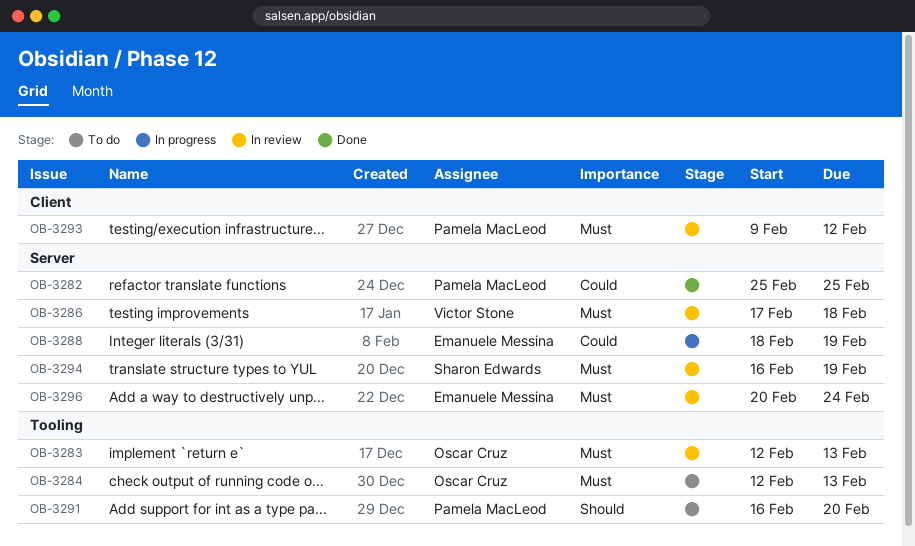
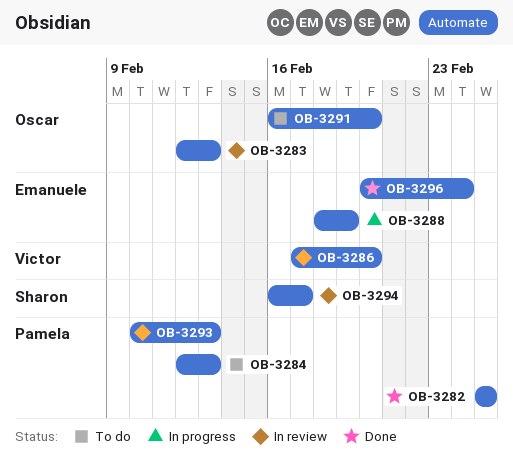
OB-3284, owner: Oscar Cruz -> Pamela MacLeod
OB-3286, due: Feb 18 -> Feb 20
OB-3291, owner: Pamela MacLeod -> Oscar Cruz
OB-3293, start: Feb 9 -> Feb 10
OB-3293, due: Feb 12 -> Feb 13
OB-3294, due: Feb 19 -> Feb 17
OB-3296, status: In review -> Done

